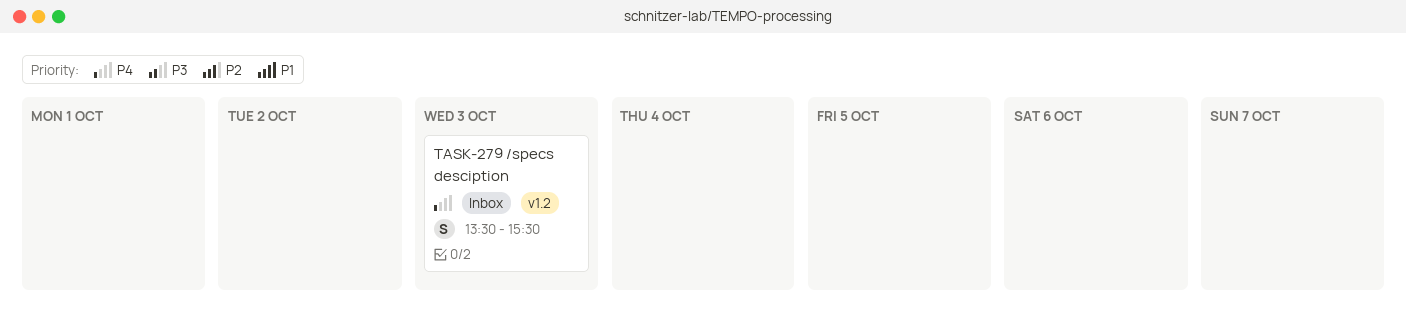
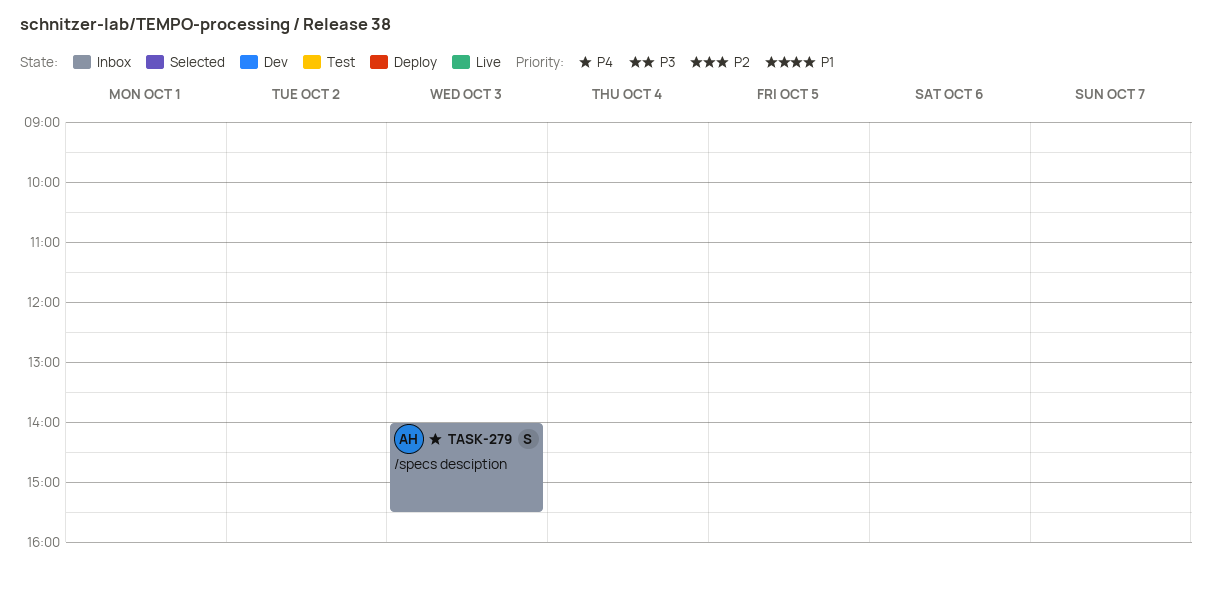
TASK-279, begins: 13:30 -> 14:00

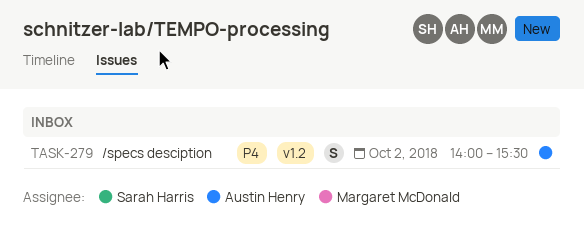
TASK-279, day: Oct 3 -> Oct 2

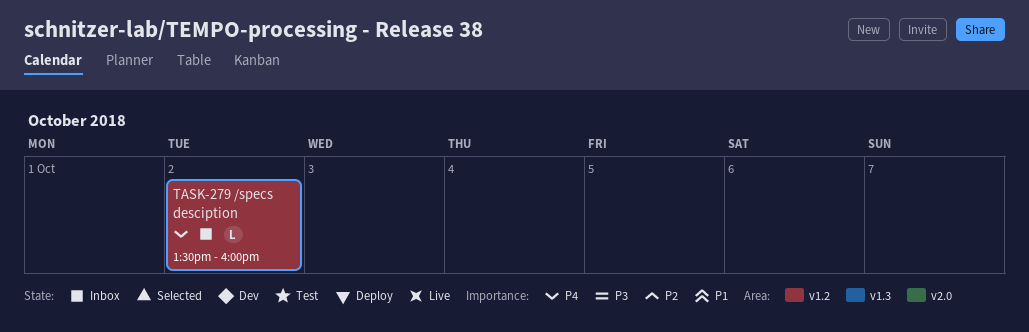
TASK-279, estimate: S -> L
TASK-279, begins: 14:00 -> 13:30
TASK-279, ends: 15:30 -> 16:00

